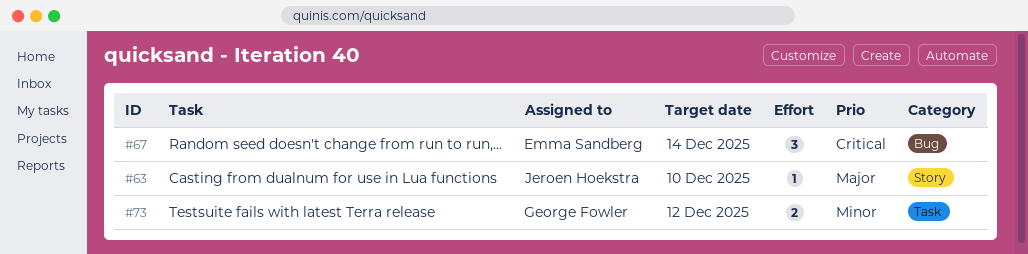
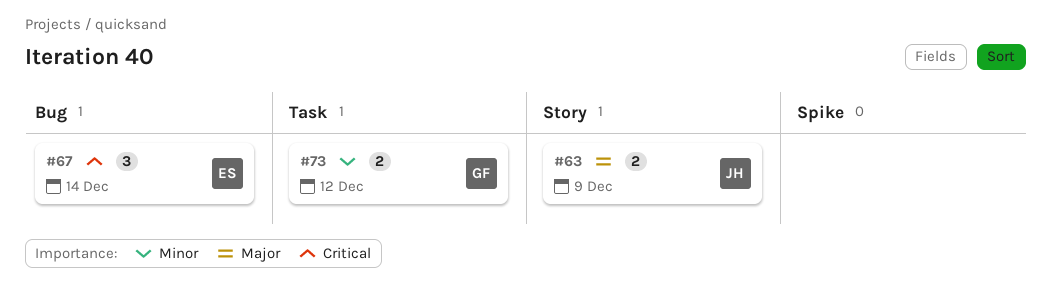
#63, estimate: 1 -> 2
#63, due: Dec 10 -> Dec 9

